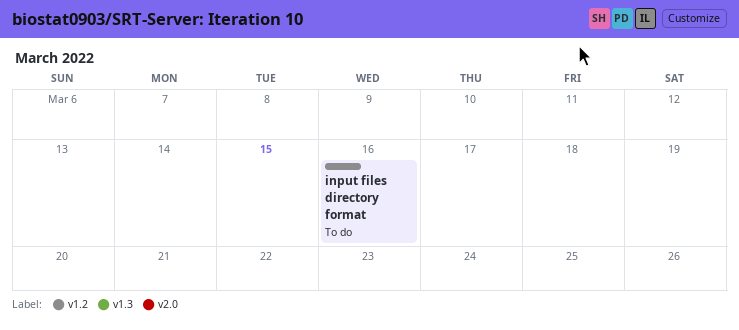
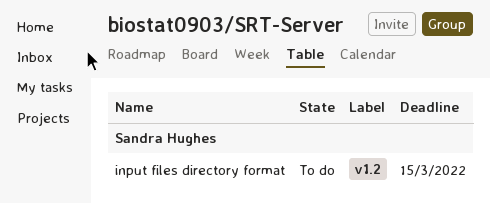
input files directory format, due: Mar 16 -> Mar 15

